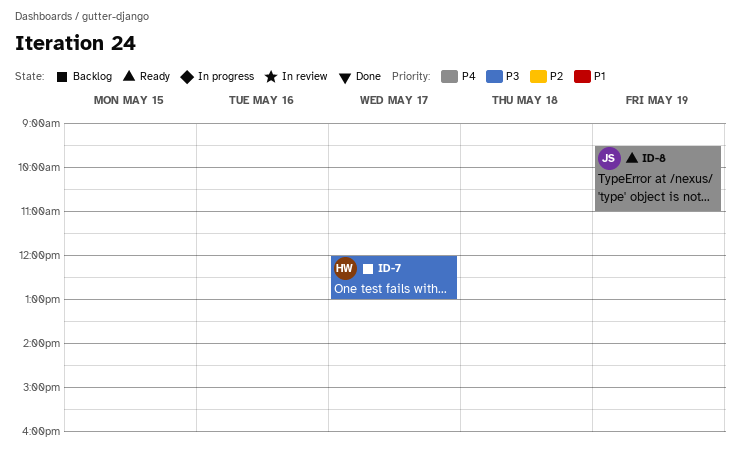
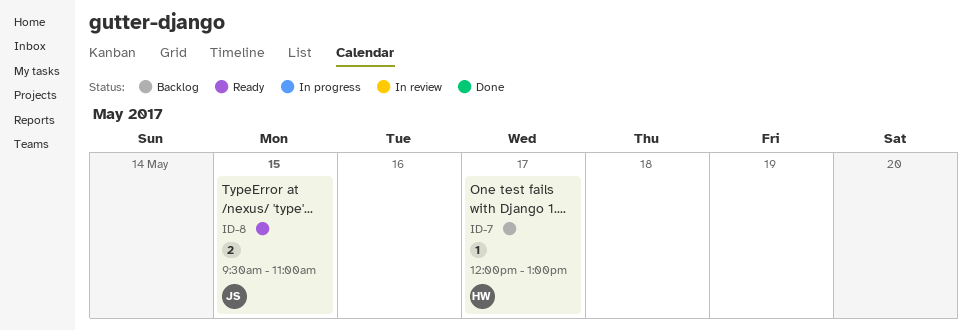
ID-8, day: May 19 -> May 15

